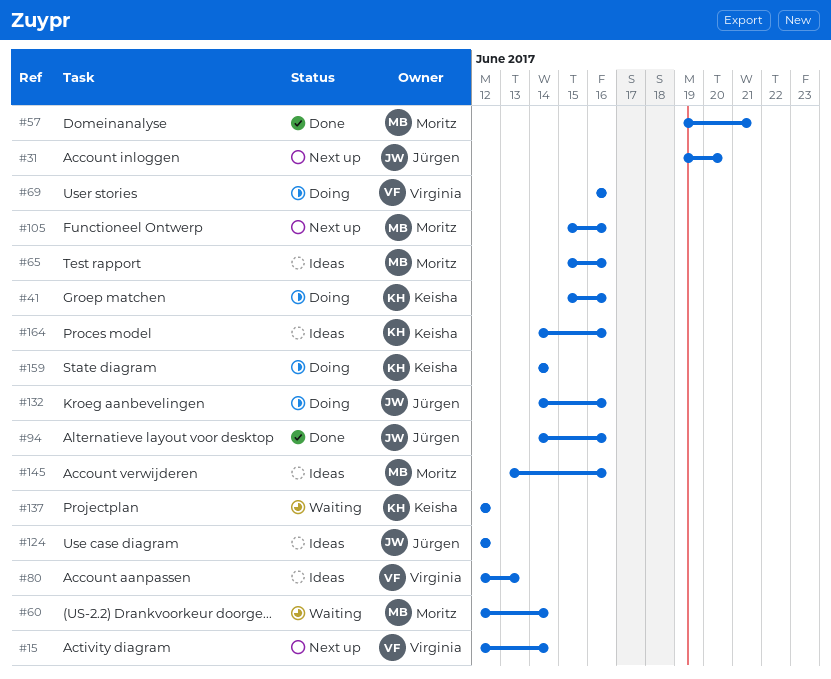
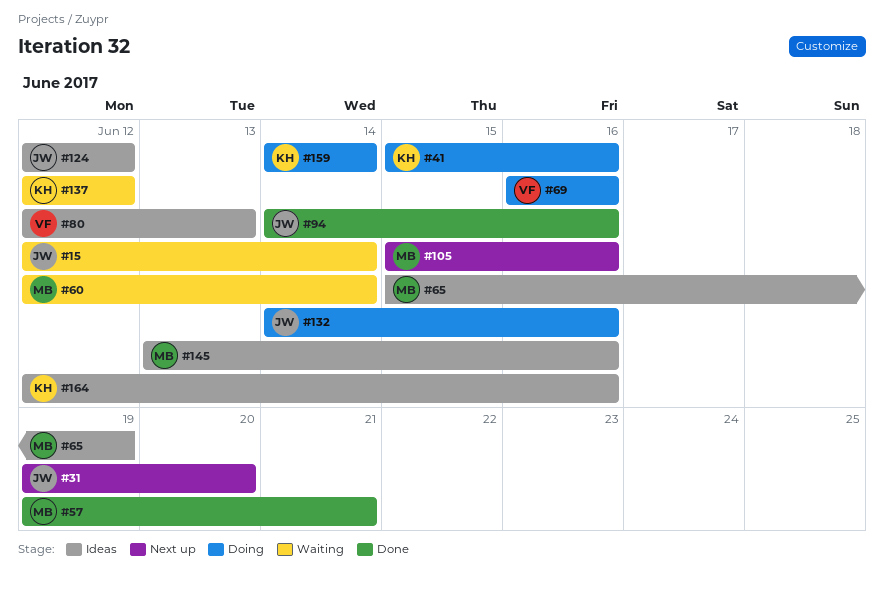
#15, status: Next up -> Waiting
#15, owner: Virginia -> Jürgen
#65, due: Jun 16 -> Jun 19
#164, start: Jun 14 -> Jun 12

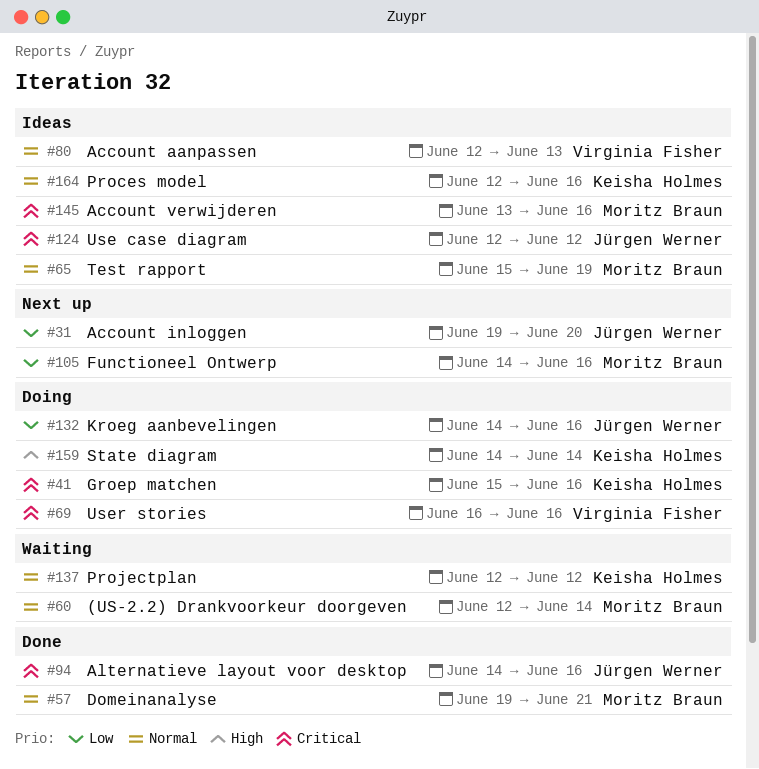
#15: present -> none
#105, start: Jun 15 -> Jun 14

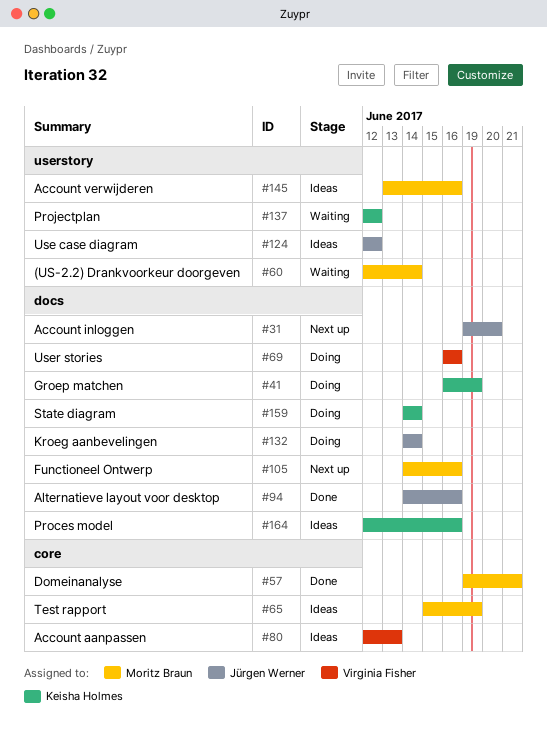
#41, start: Jun 15 -> Jun 16
#41, due: Jun 16 -> Jun 19
#132, due: Jun 16 -> Jun 14

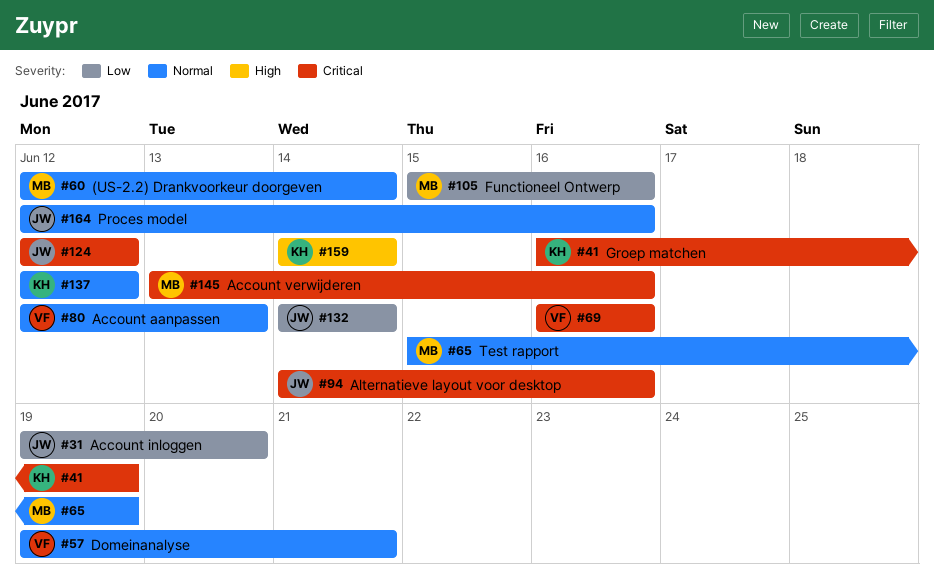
#57, owner: Moritz Braun -> Virginia Fisher
#105, start: Jun 14 -> Jun 15
#164, owner: Keisha Holmes -> Jürgen Werner

